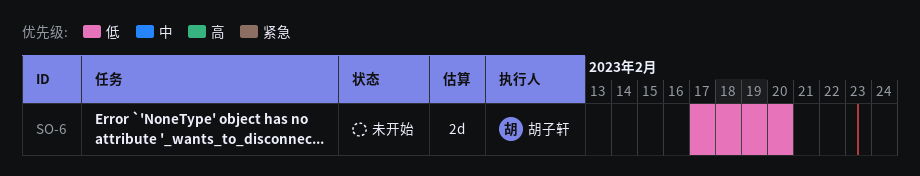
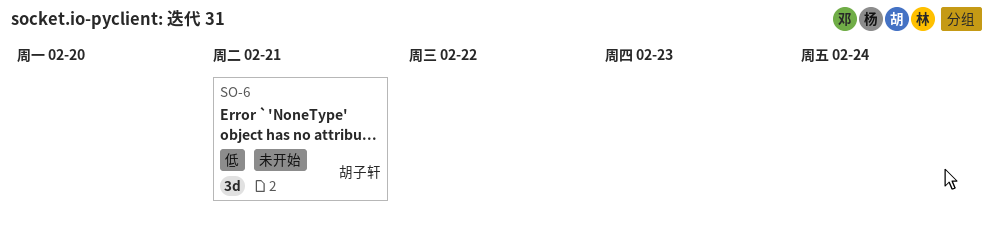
SO-6, estimate: 2d -> 3d
SO-6, due: Feb 20 -> Feb 21

